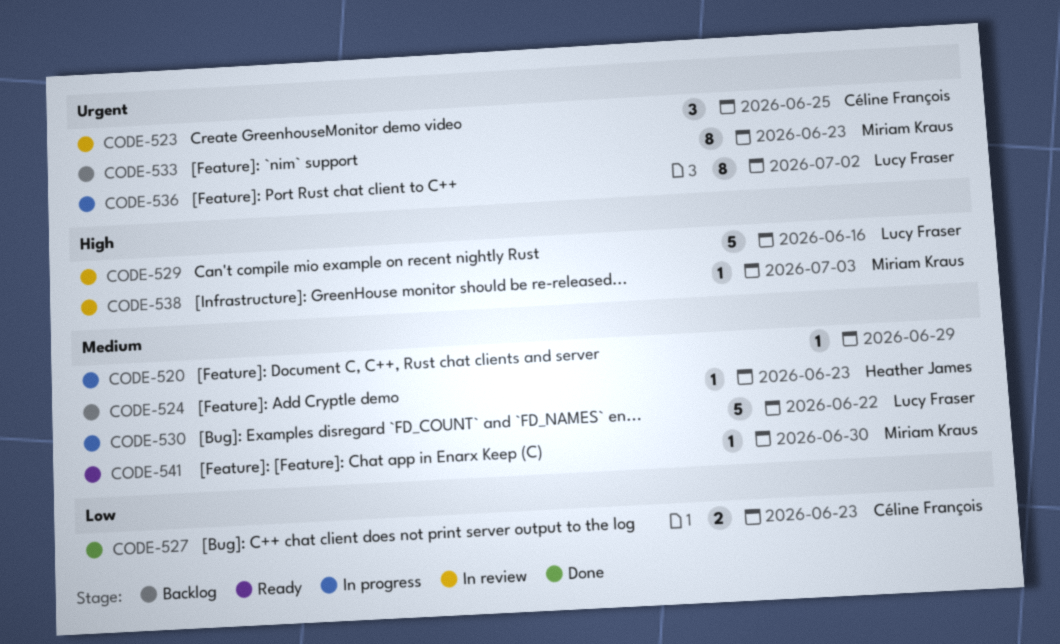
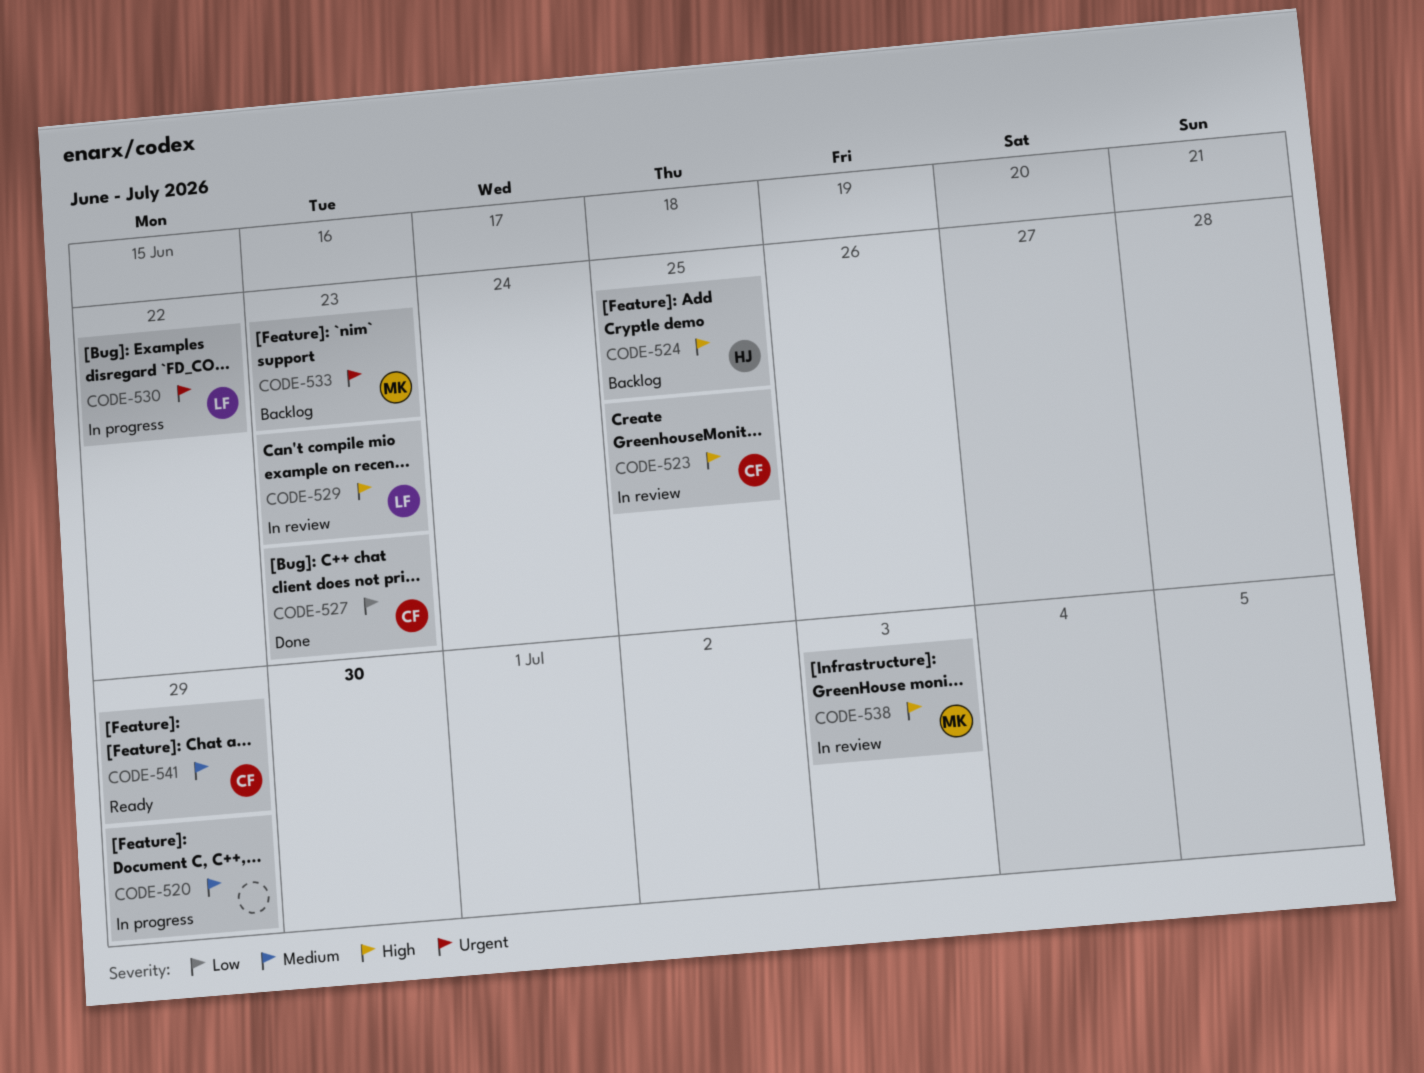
CODE-523, priority: Urgent -> High
CODE-524, priority: Medium -> High
CODE-524, due: Jun 23 -> Jun 25
CODE-529, due: Jun 16 -> Jun 23
CODE-530, priority: Medium -> Urgent
CODE-536: present -> none
CODE-541, owner: Miriam Kraus -> Céline François
CODE-541, due: Jun 30 -> Jun 29

